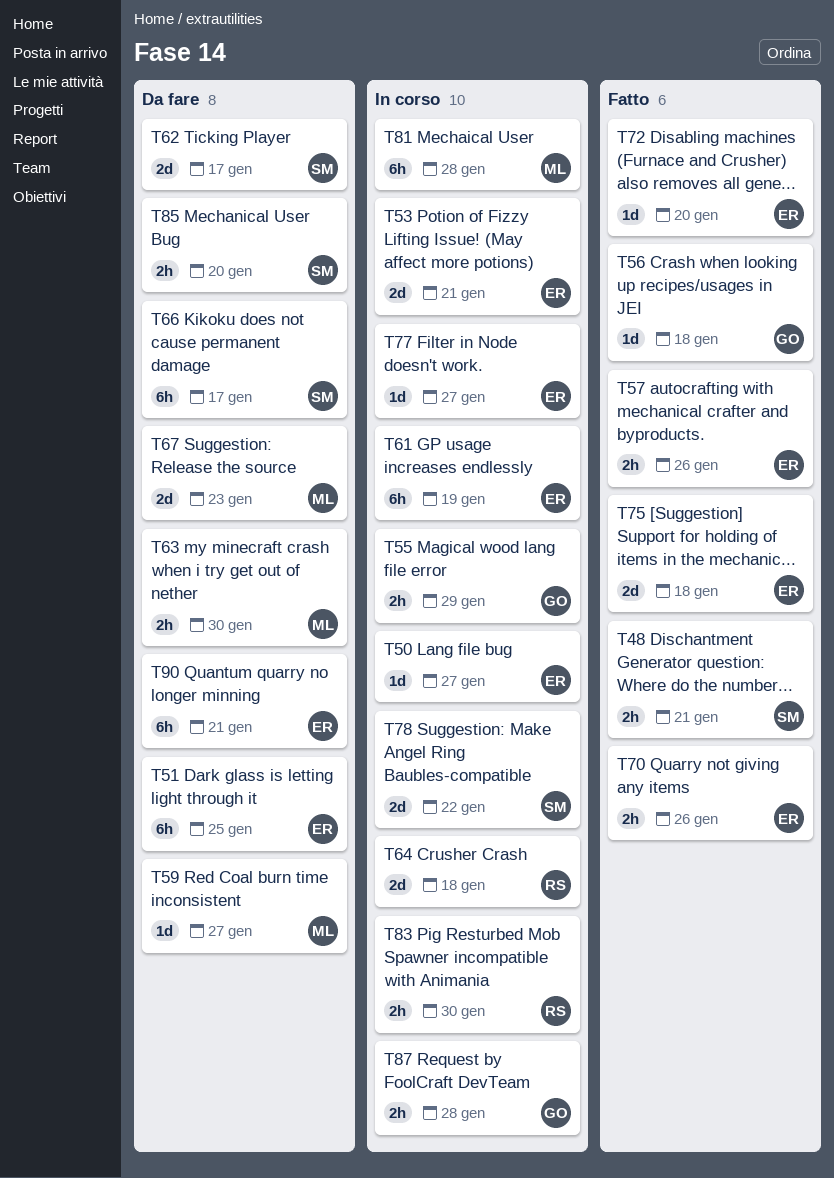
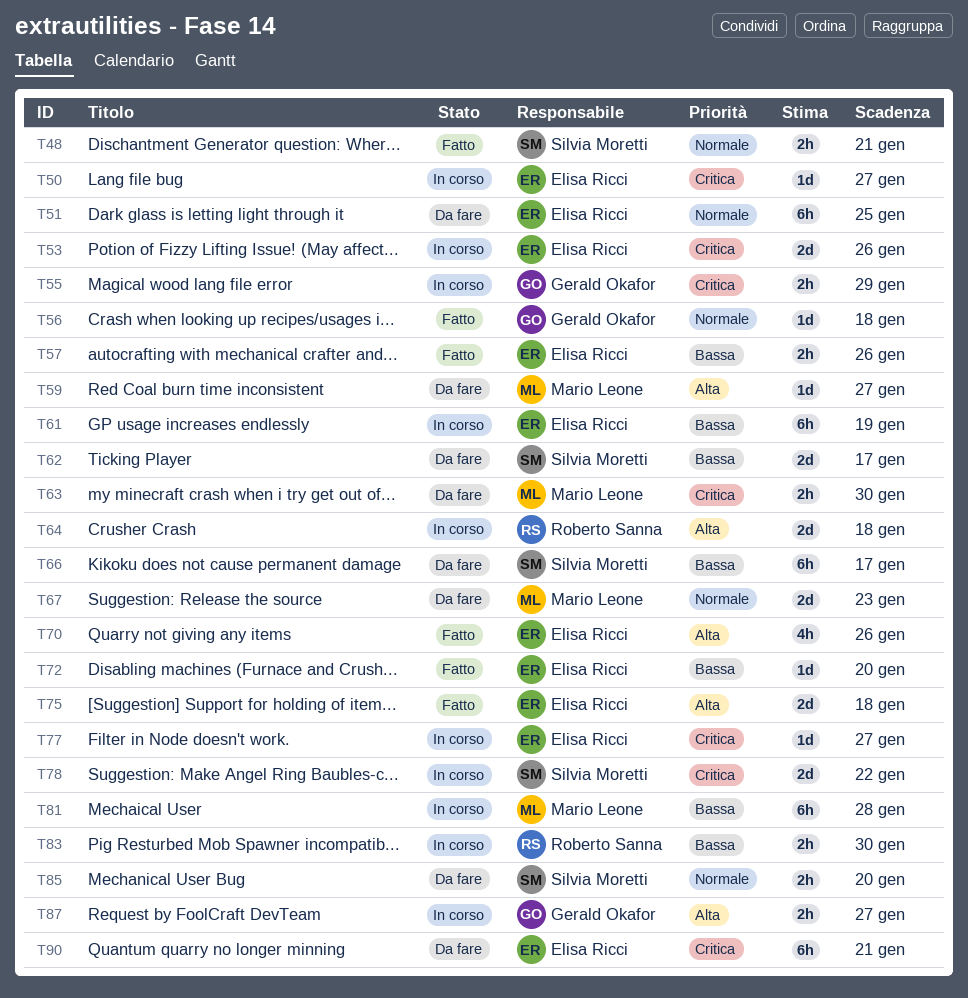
T53, due: Jan 21 -> Jan 26
T70, estimate: 2h -> 4h
T87, due: Jan 28 -> Jan 27

